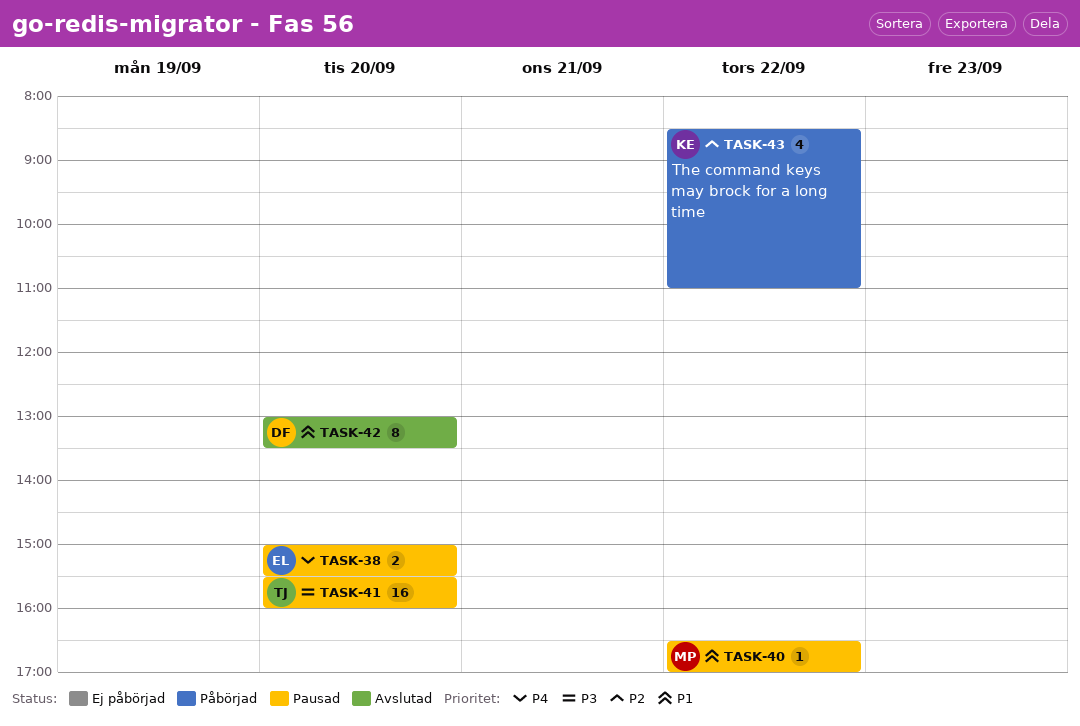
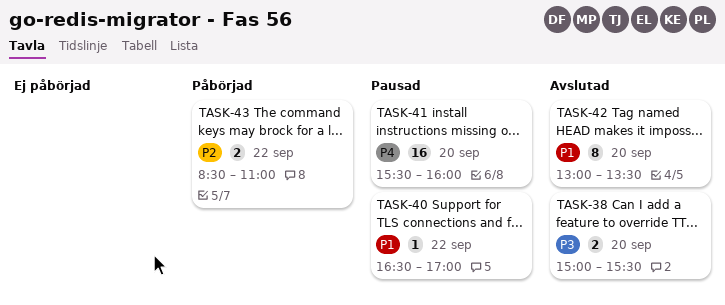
TASK-38, status: Pausad -> Avslutad
TASK-38, priority: P4 -> P3
TASK-41, priority: P3 -> P4
TASK-43, estimate: 4 -> 2

